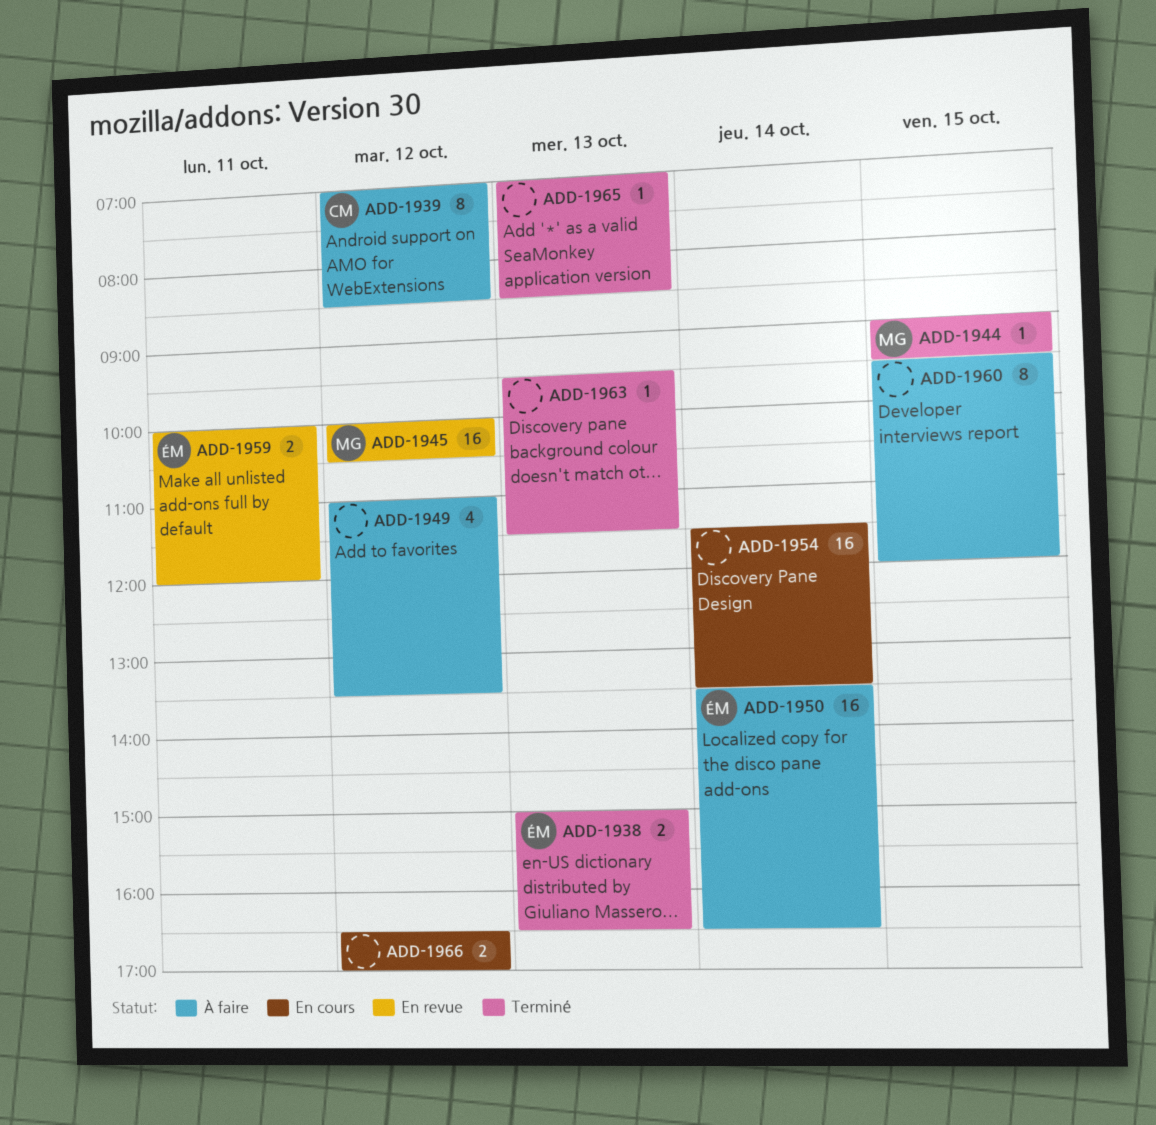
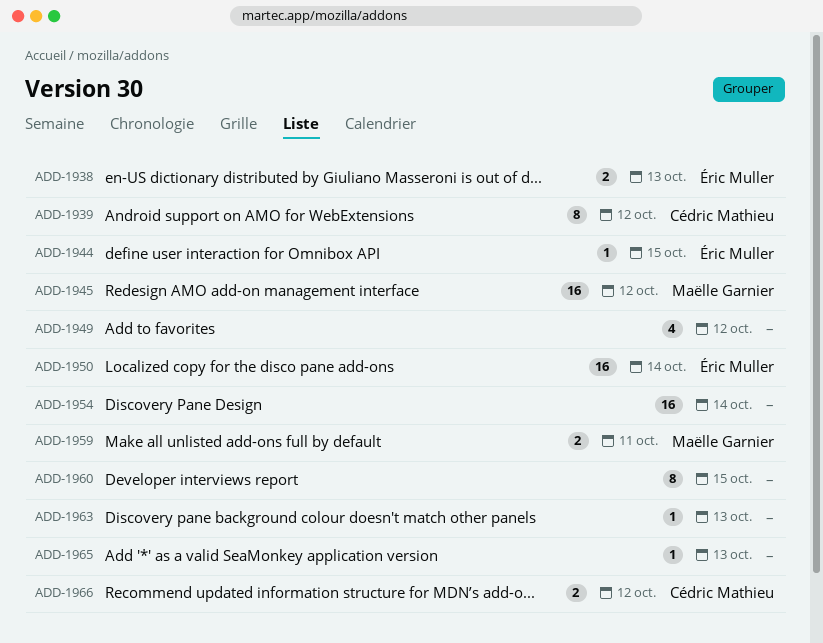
ADD-1944, owner: Maëlle Garnier -> Éric Muller
ADD-1959, owner: Éric Muller -> Maëlle Garnier
ADD-1966, owner: none -> Cédric Mathieu

